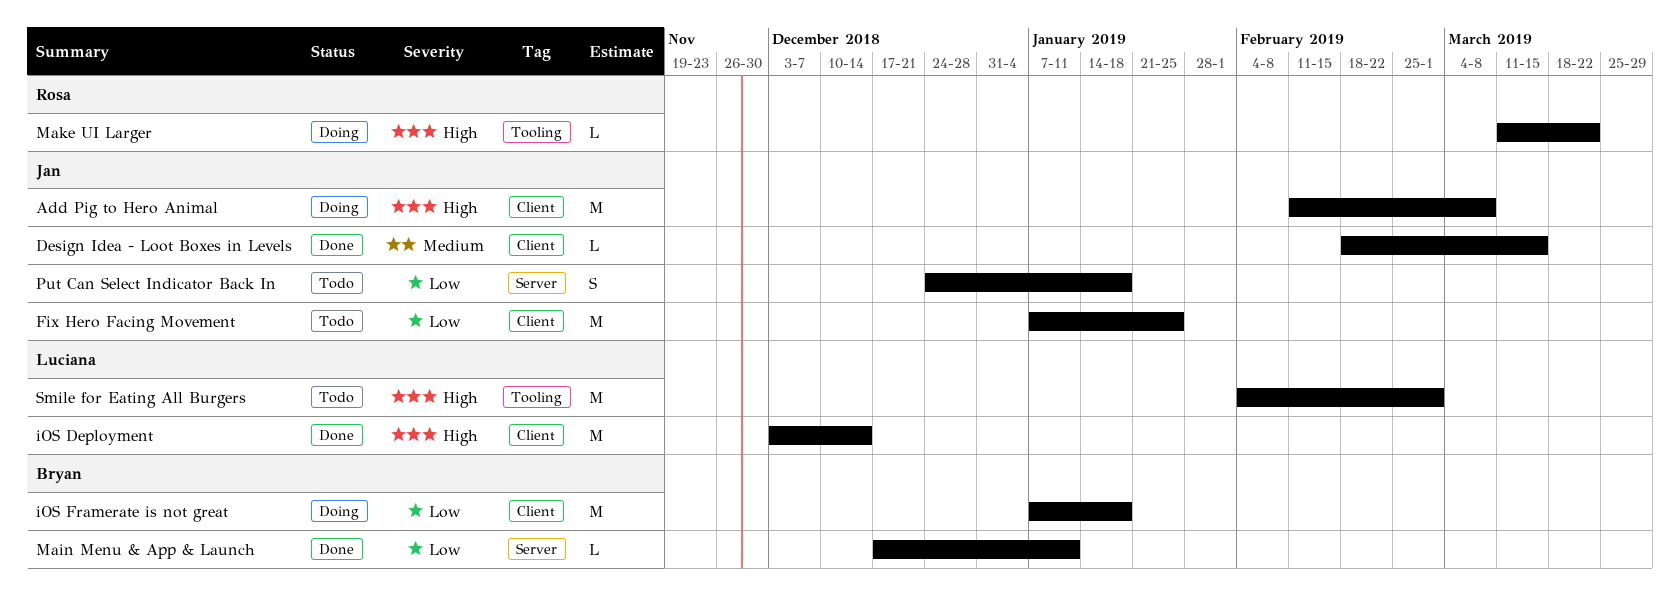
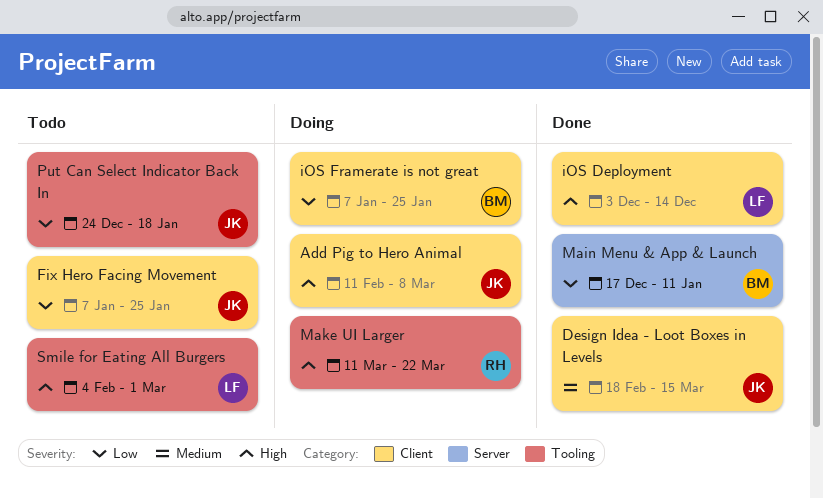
iOS Framerate is not great, due: Jan 18 -> Jan 25
Put Can Select Indicator Back In, label: Server -> Tooling

